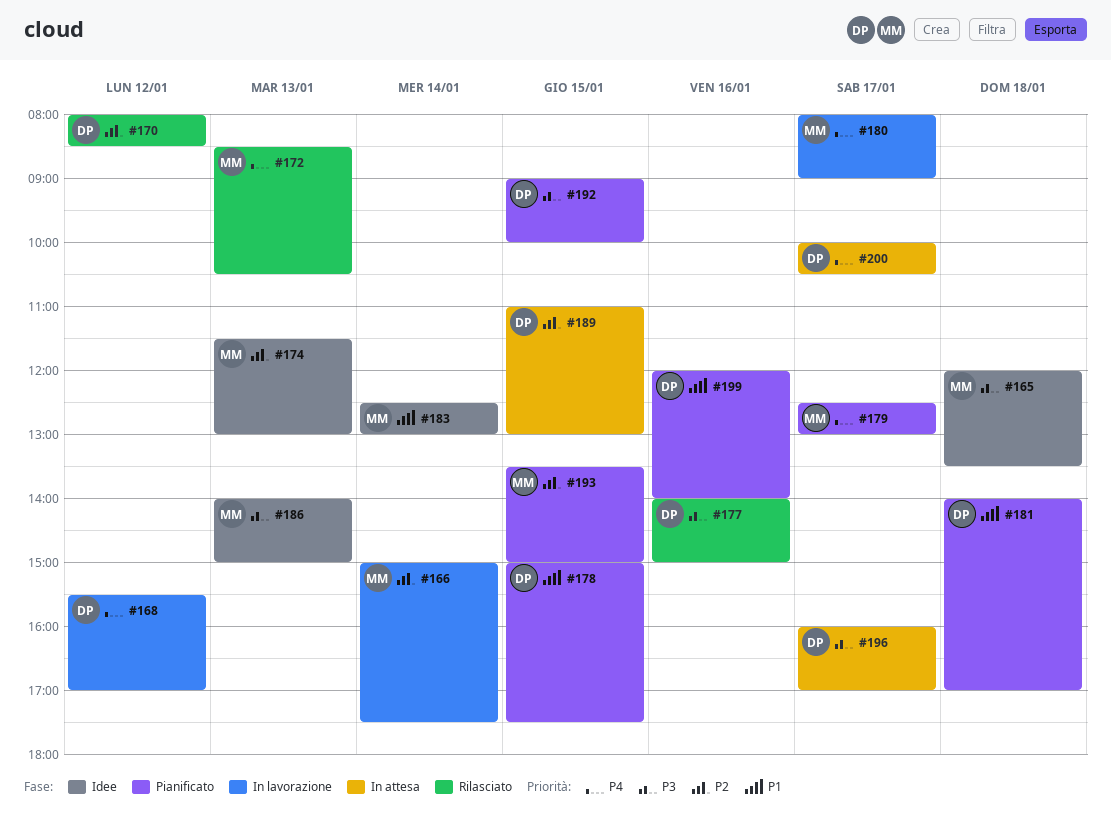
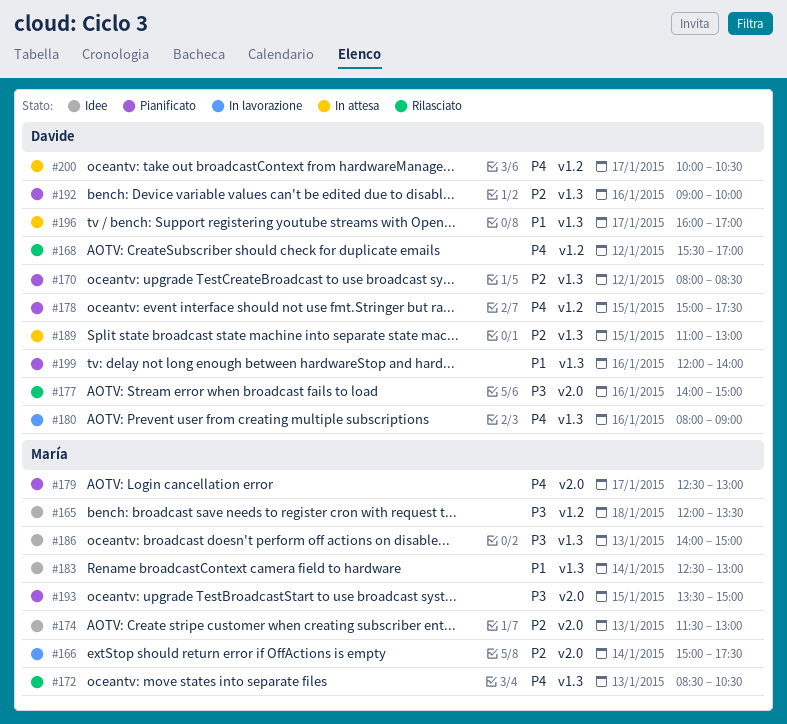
#168, status: In lavorazione -> Rilasciato
#170, status: Rilasciato -> Pianificato
#178, priority: P1 -> P4
#180, owner: María -> Davide
#180, day: Jan 17 -> Jan 16
#181: present -> none
#192, priority: P3 -> P2
#192, day: Jan 15 -> Jan 16
#193, priority: P2 -> P3
#196, priority: P3 -> P1

